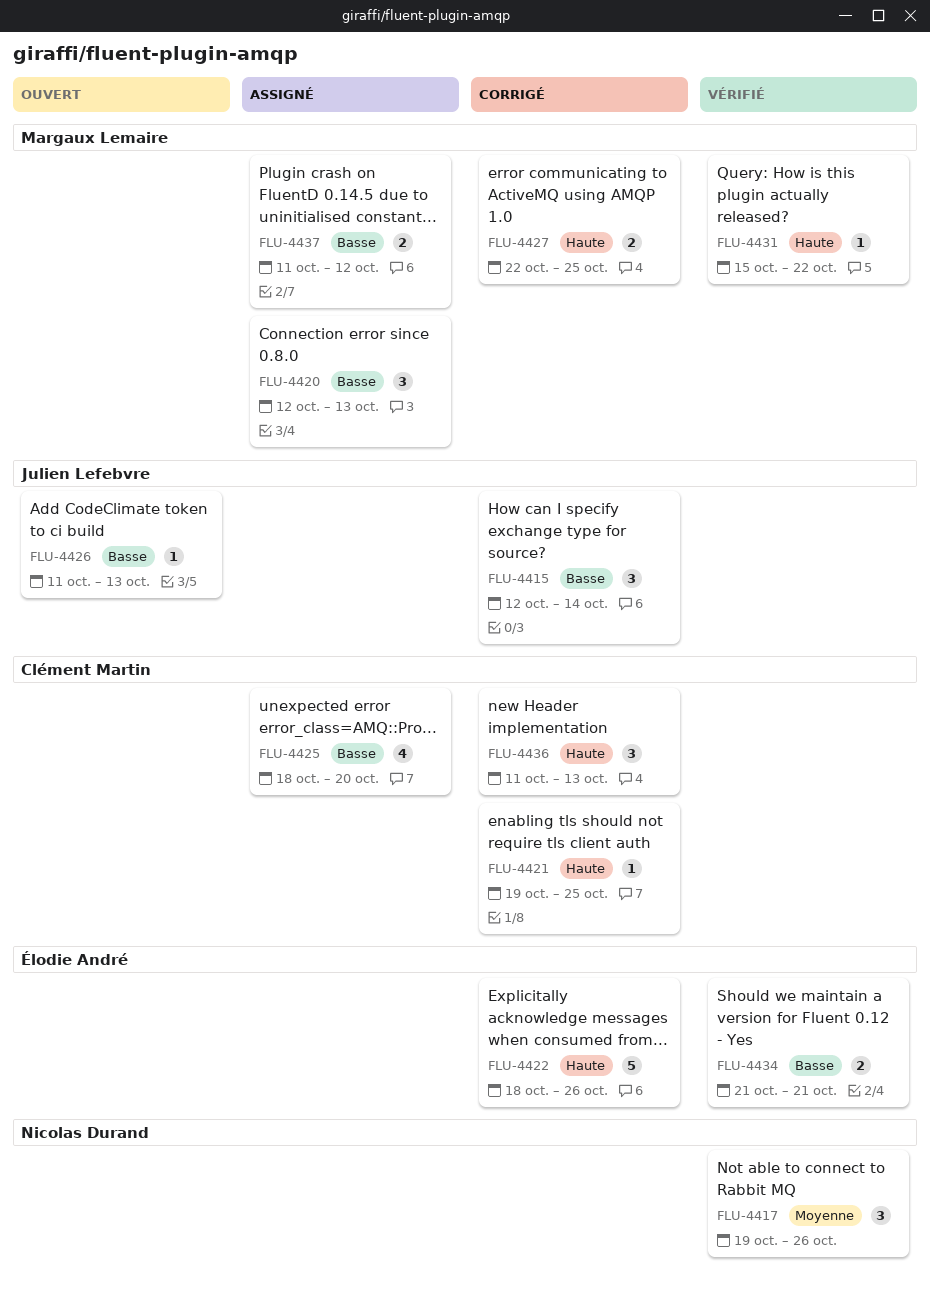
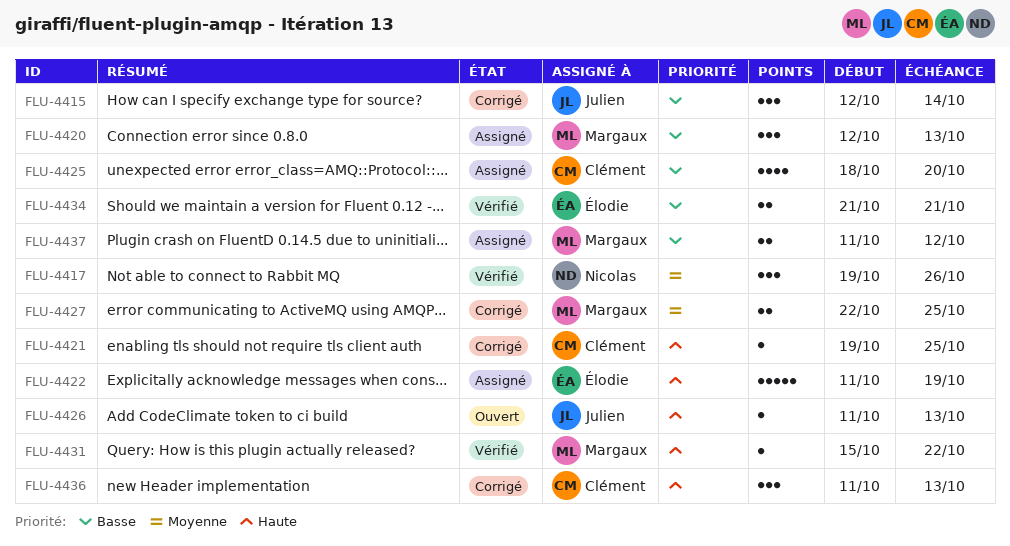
FLU-4422, status: Corrigé -> Assigné
FLU-4422, start: Oct 18 -> Oct 11
FLU-4422, due: Oct 26 -> Oct 19
FLU-4426, priority: Basse -> Haute
FLU-4427, priority: Haute -> Moyenne

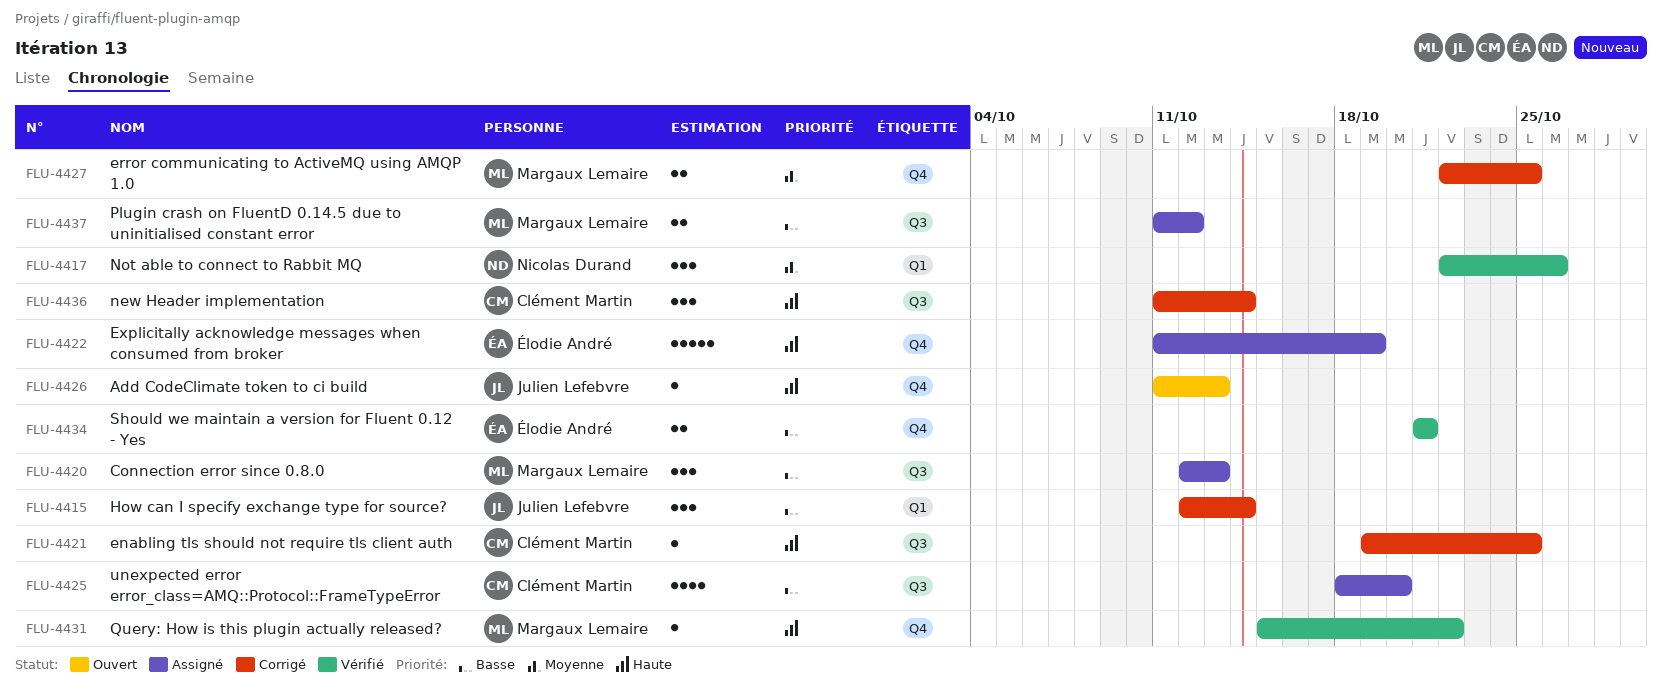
FLU-4417, start: Oct 19 -> Oct 22
FLU-4436, due: Oct 13 -> Oct 14

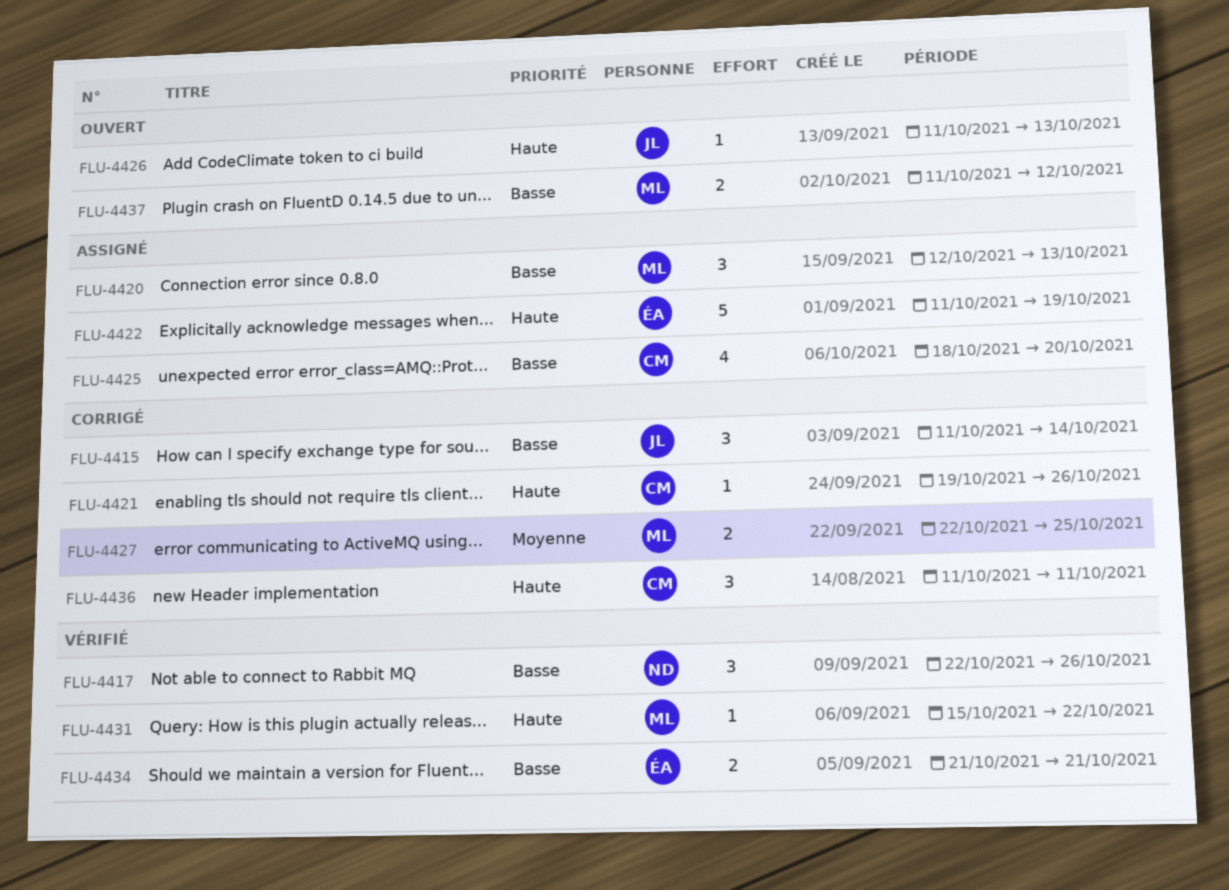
FLU-4415, start: Oct 12 -> Oct 11
FLU-4417, priority: Moyenne -> Basse
FLU-4421, due: Oct 25 -> Oct 26
FLU-4436, due: Oct 14 -> Oct 11
FLU-4437, status: Assigné -> Ouvert

